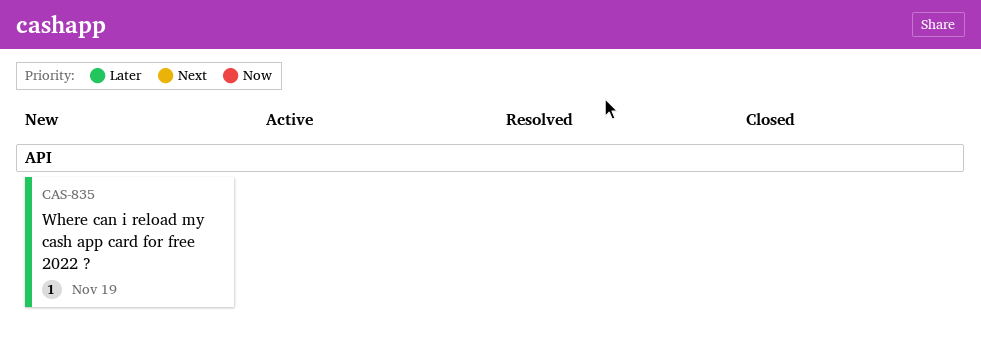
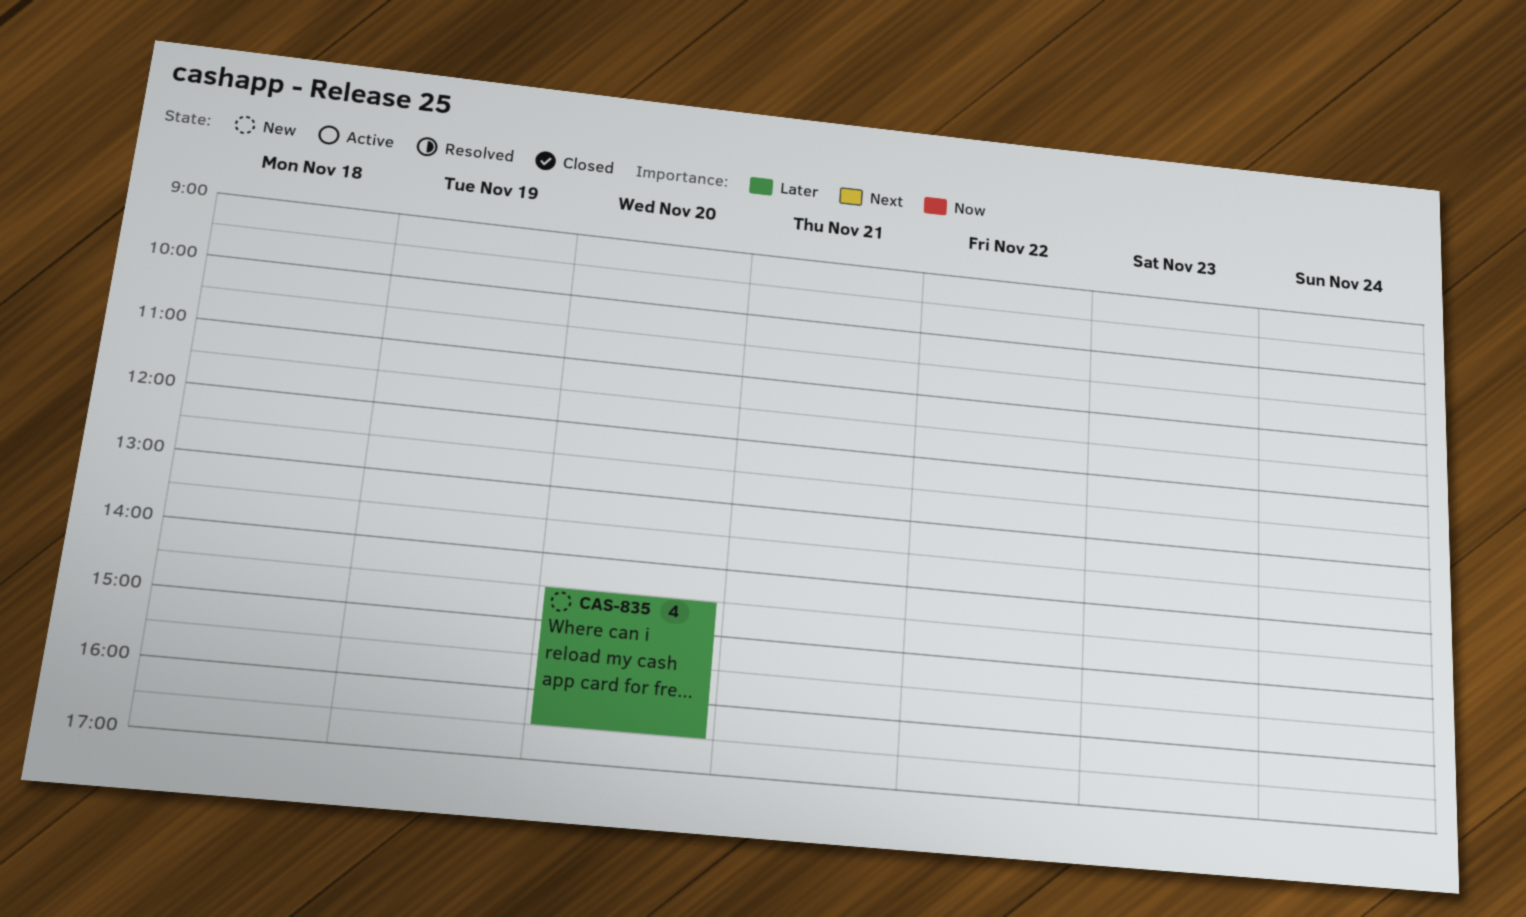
CAS-835, estimate: 1 -> 4
CAS-835, day: Nov 19 -> Nov 20

